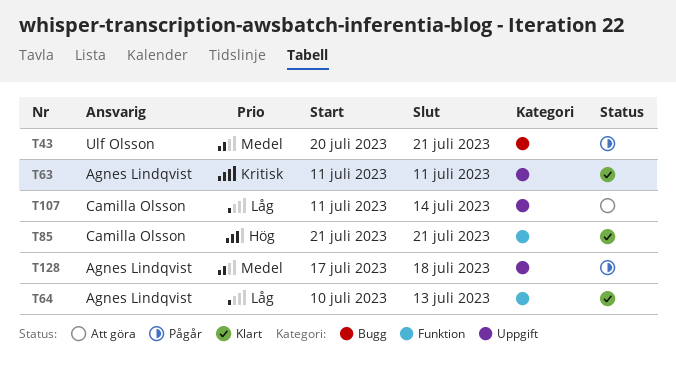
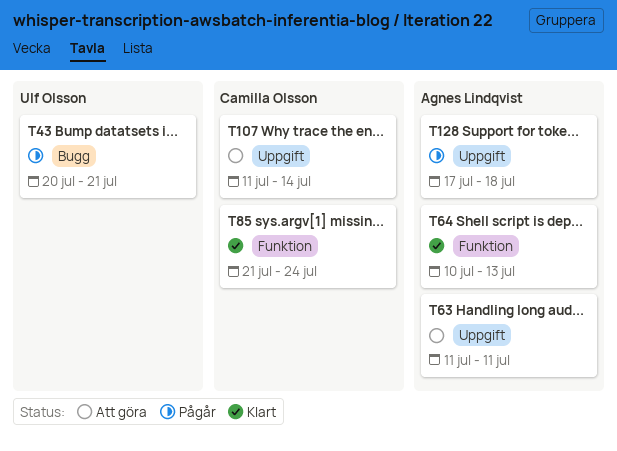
T63, status: Klart -> Att göra
T85, due: Jul 21 -> Jul 24

